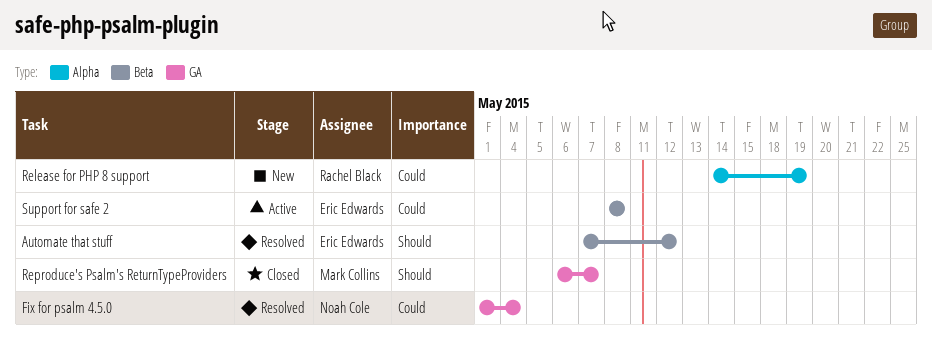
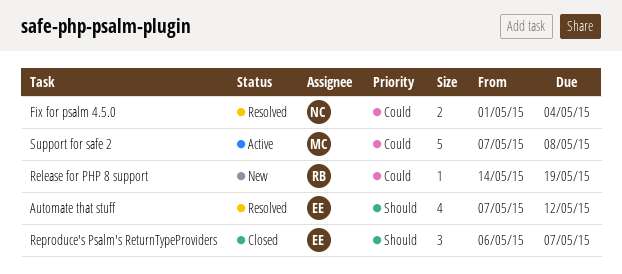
Reproduce's Psalm's ReturnTypeProviders, owner: Mark Collins -> Eric Edwards
Support for safe 2, owner: Eric Edwards -> Mark Collins
Support for safe 2, start: May 8 -> May 7

